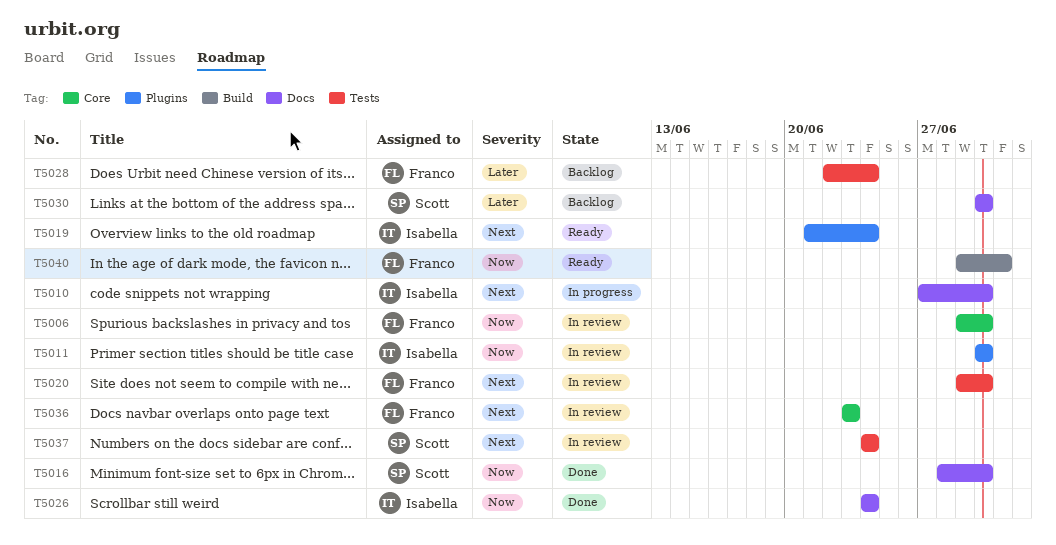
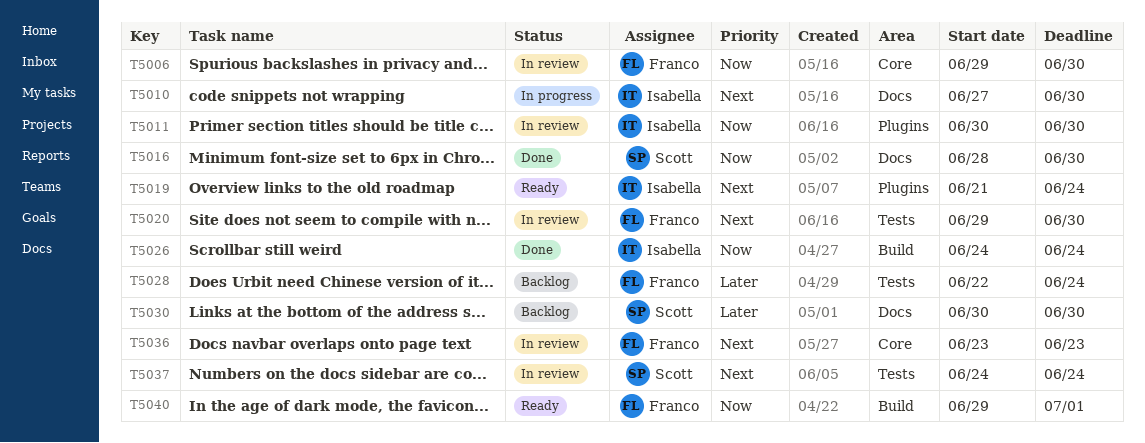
T5026, label: Docs -> Build

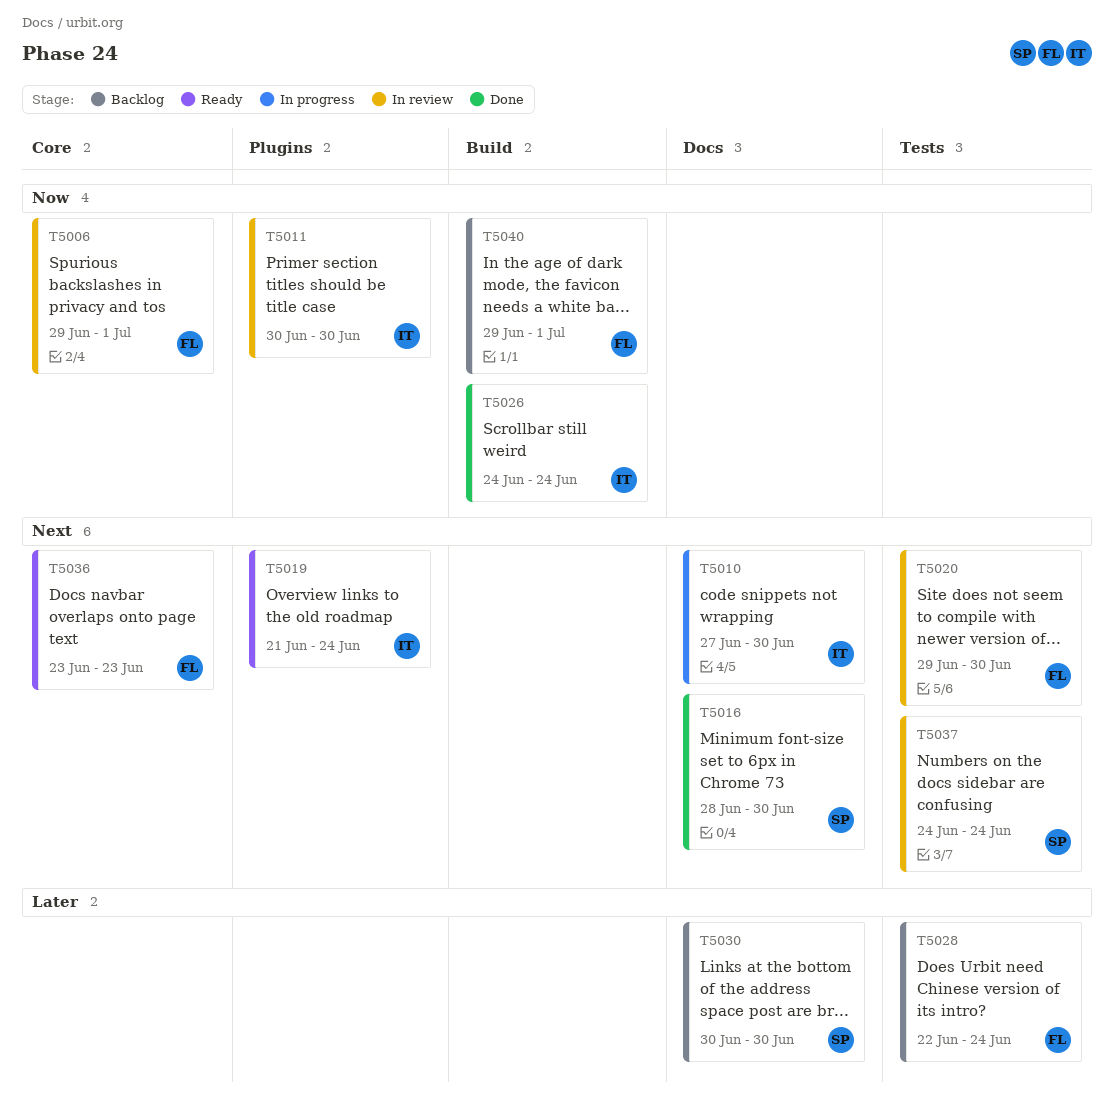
T5006, due: Jun 30 -> Jul 1
T5016, priority: Now -> Next
T5036, status: In review -> Ready
T5040, status: Ready -> Backlog

